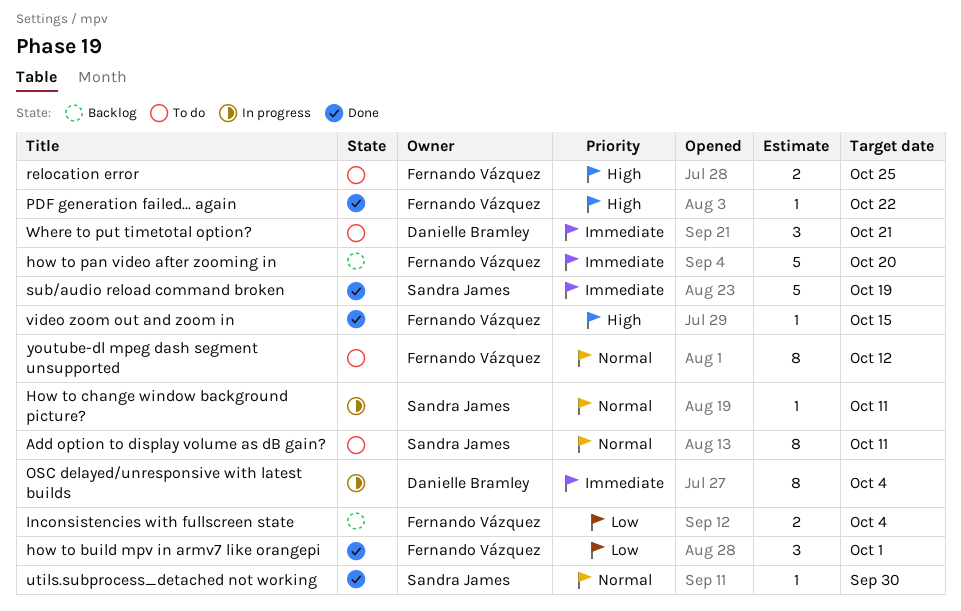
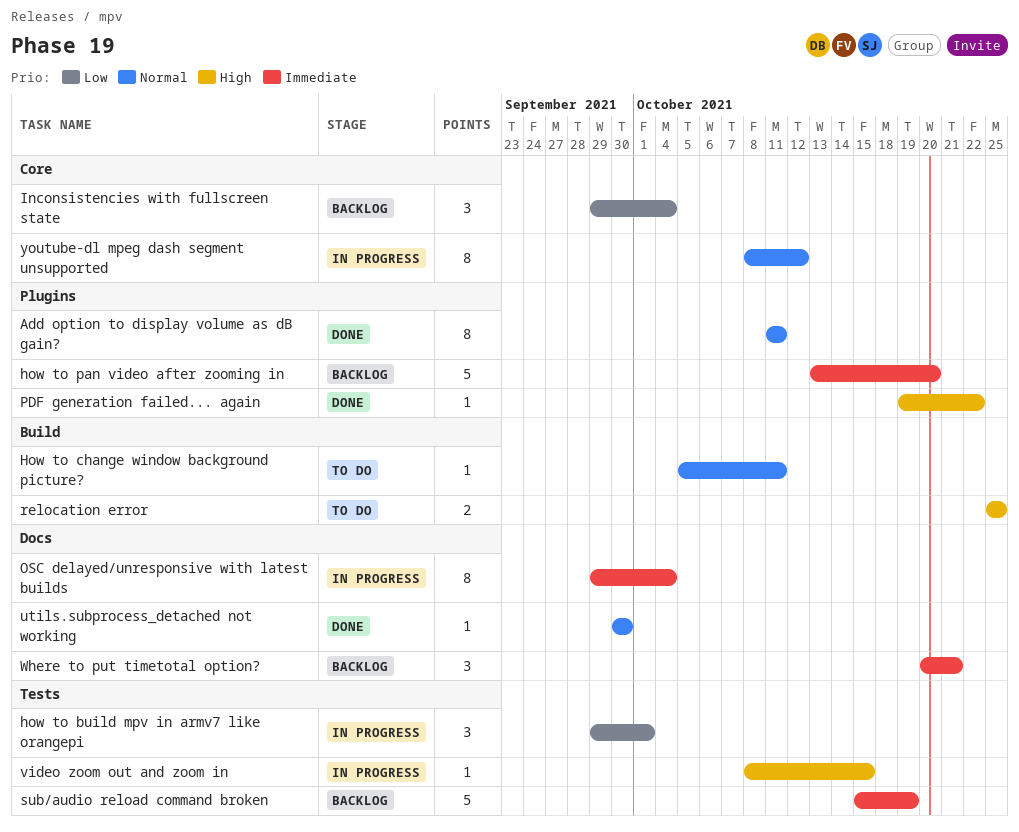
Add option to display volume as dB gain?, status: To do -> Done
how to build mpv in armv7 like orangepi, status: Done -> In progress
How to change window background picture?, status: In progress -> To do
Inconsistencies with fullscreen state, estimate: 2 -> 3
sub/audio reload command broken, status: Done -> Backlog
video zoom out and zoom in, status: Done -> In progress
Where to put timetotal option?, status: To do -> Backlog
youtube-dl mpeg dash segment unsupported, status: To do -> In progress

